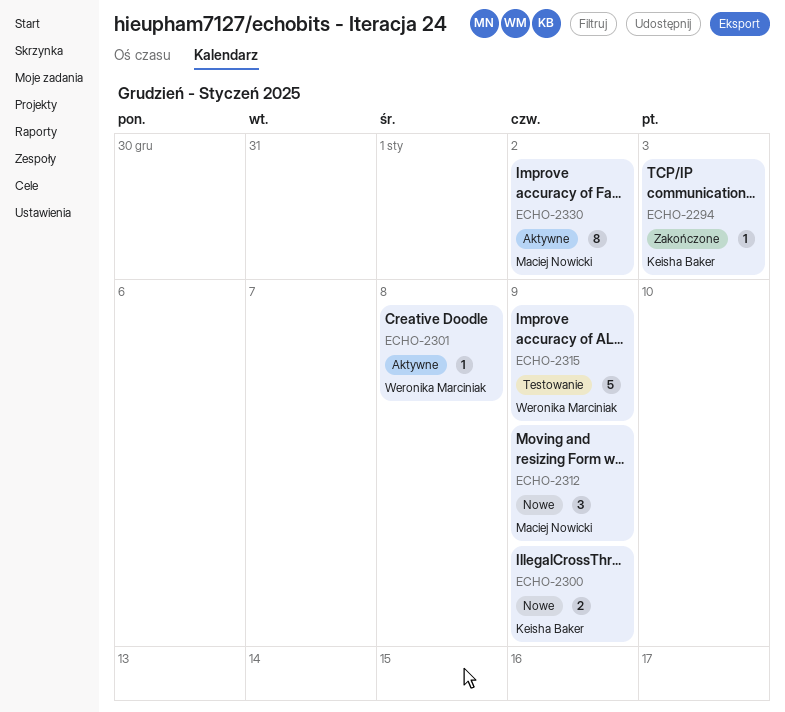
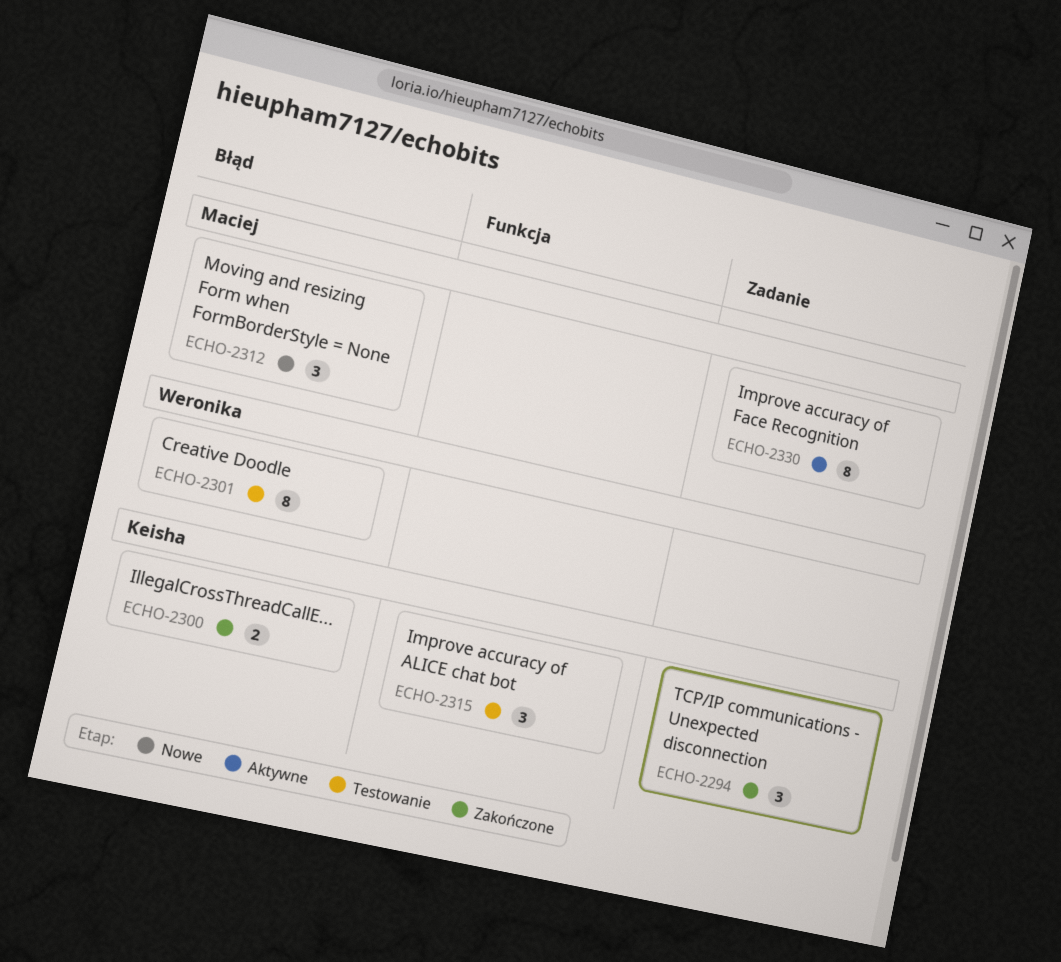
ECHO-2294, estimate: 1 -> 3
ECHO-2300, status: Nowe -> Zakończone
ECHO-2301, status: Aktywne -> Testowanie
ECHO-2301, estimate: 1 -> 8
ECHO-2315, owner: Weronika Marciniak -> Keisha Baker
ECHO-2315, estimate: 5 -> 3

